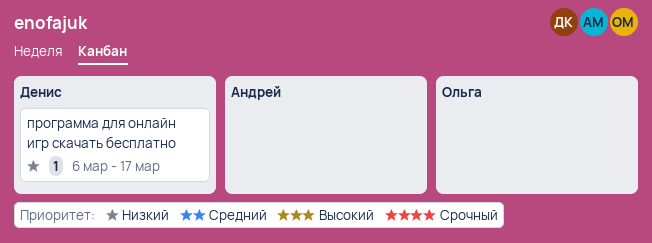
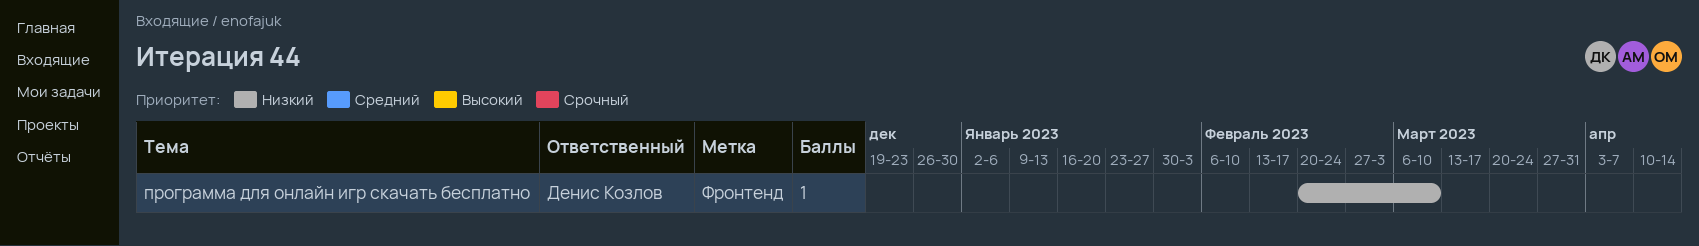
программа для онлайн игр скачать бесплатно, start: Mar 6 -> Feb 20
программа для онлайн игр скачать бесплатно, due: Mar 17 -> Mar 10

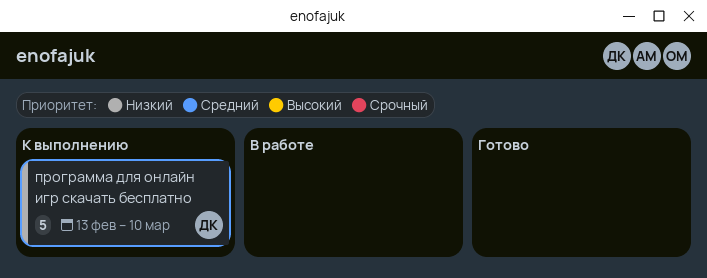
программа для онлайн игр скачать бесплатно, estimate: 1 -> 5
программа для онлайн игр скачать бесплатно, start: Feb 20 -> Feb 13

